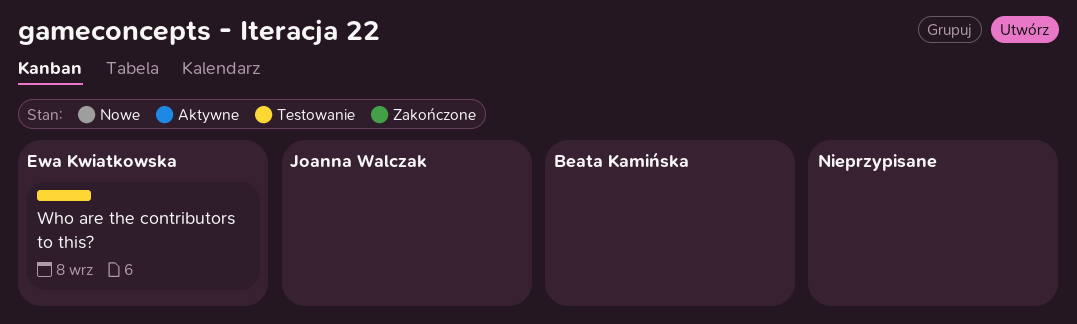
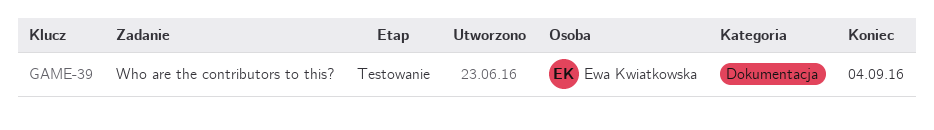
Who are the contributors to this?, due: Sep 8 -> Sep 4

